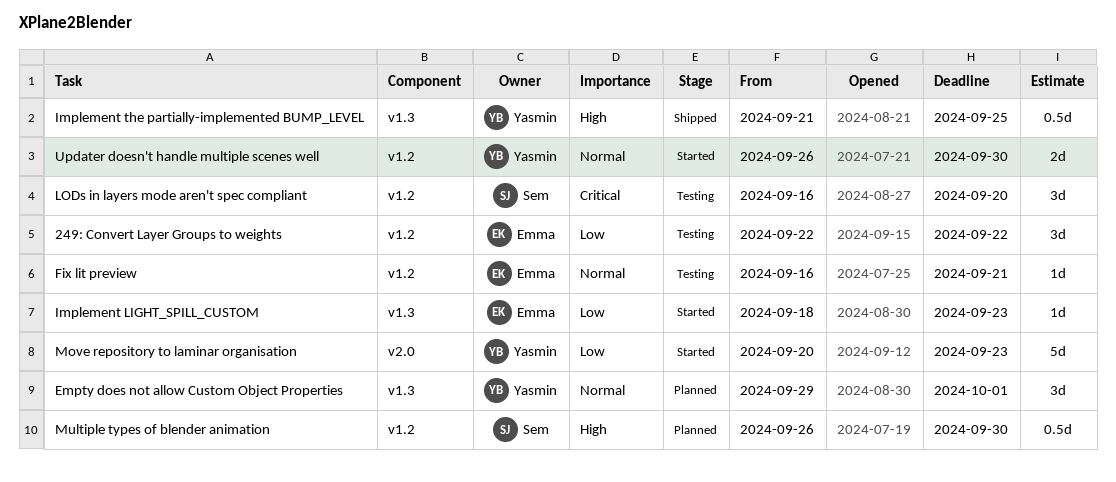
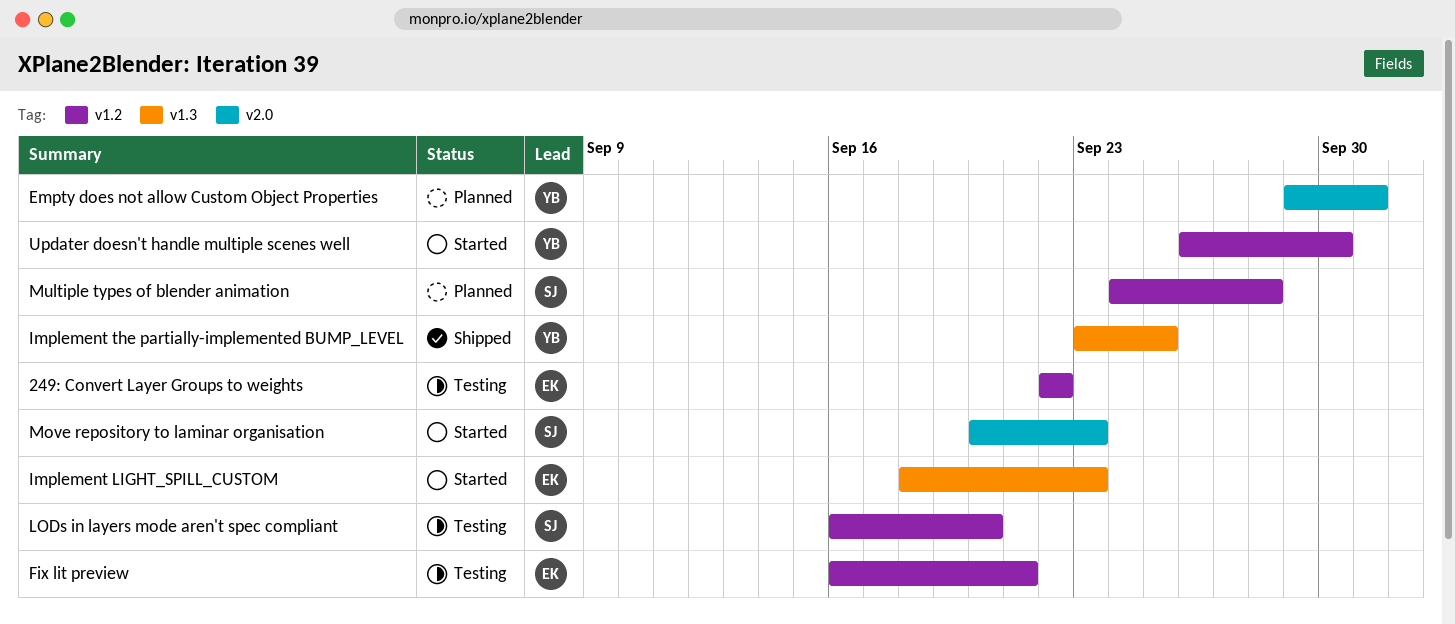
Empty does not allow Custom Object Properties, label: v1.3 -> v2.0
Implement the partially-implemented BUMP_LEVEL, start: Sep 21 -> Sep 23
Move repository to laminar organisation, owner: Yasmin -> Sem
Multiple types of blender animation, start: Sep 26 -> Sep 24
Multiple types of blender animation, due: Sep 30 -> Sep 28

